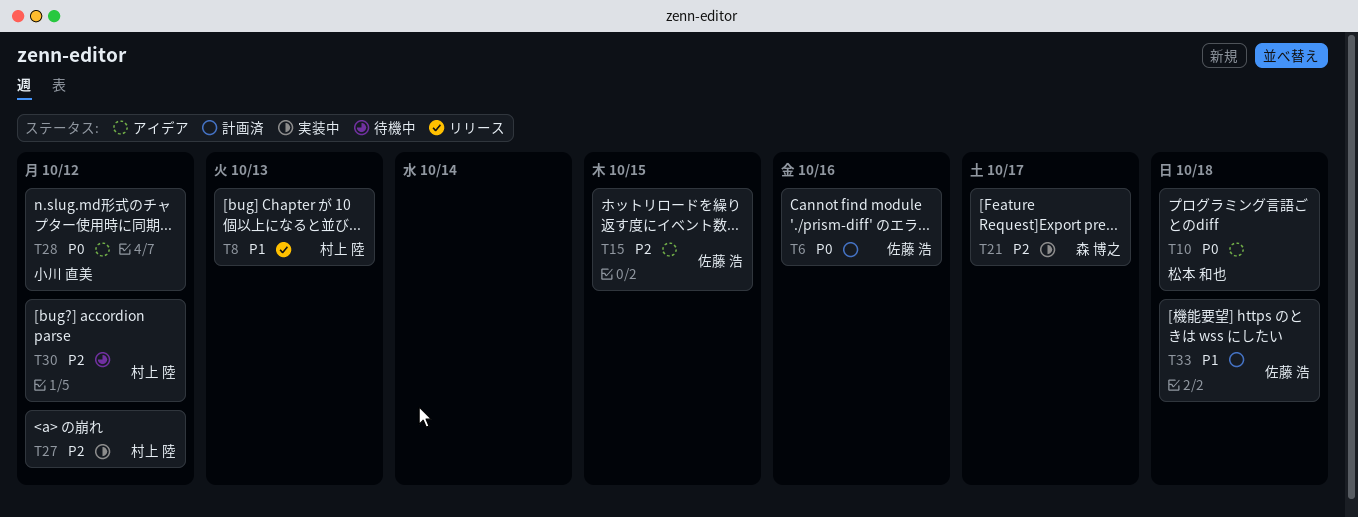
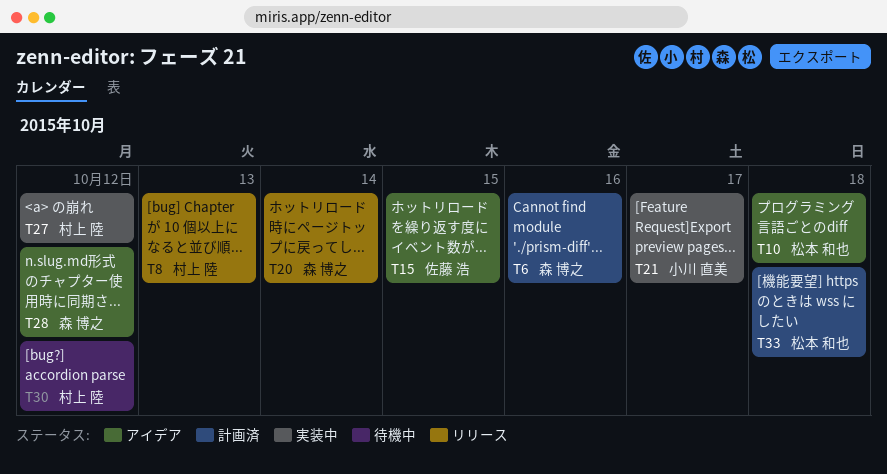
T6, owner: 佐藤 浩 -> 森 博之
T20: none -> present
T21, owner: 森 博之 -> 小川 直美
T28, owner: 小川 直美 -> 森 博之
T33, owner: 佐藤 浩 -> 松本 和也

